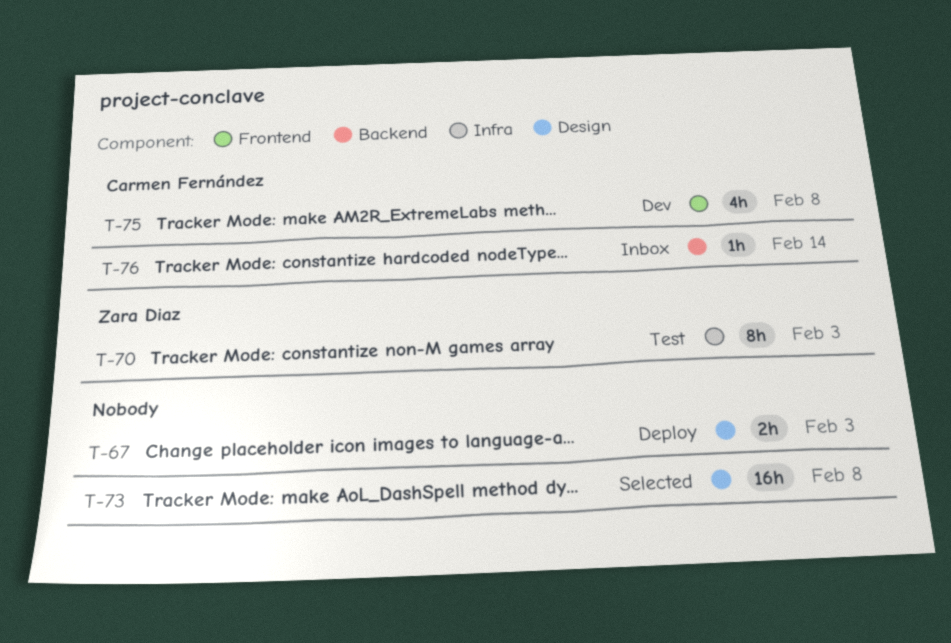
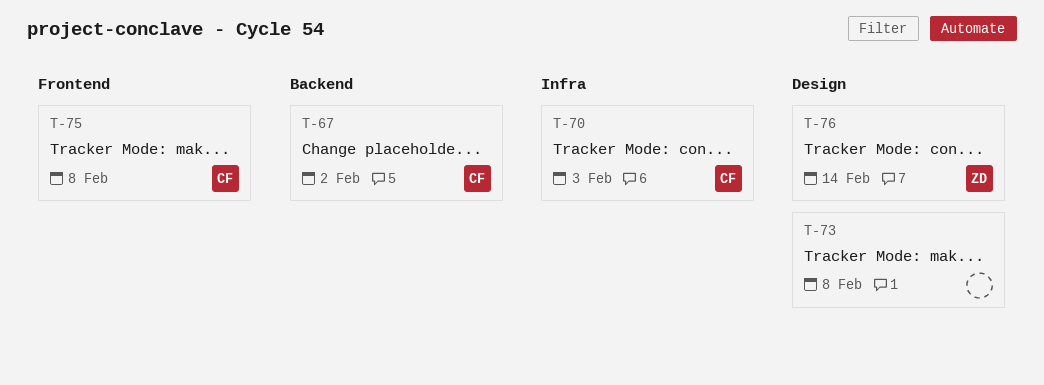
T-67, owner: none -> Carmen Fernández
T-67, label: Design -> Backend
T-67, due: Feb 3 -> Feb 2
T-70, owner: Zara Diaz -> Carmen Fernández
T-76, owner: Carmen Fernández -> Zara Diaz
T-76, label: Backend -> Design

